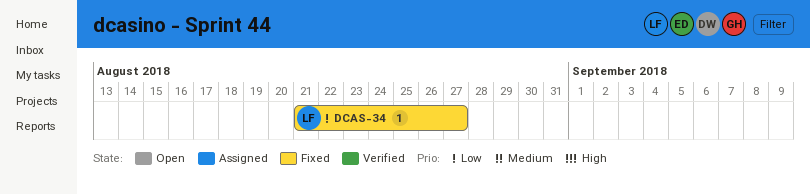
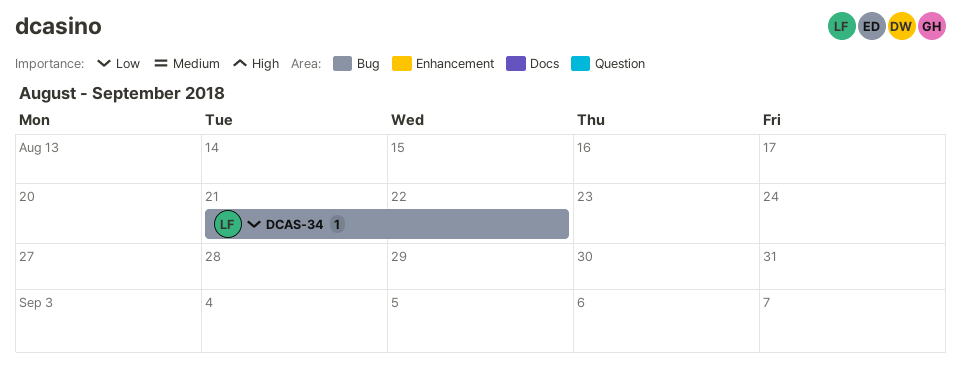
DCAS-34, due: Aug 27 -> Aug 22

